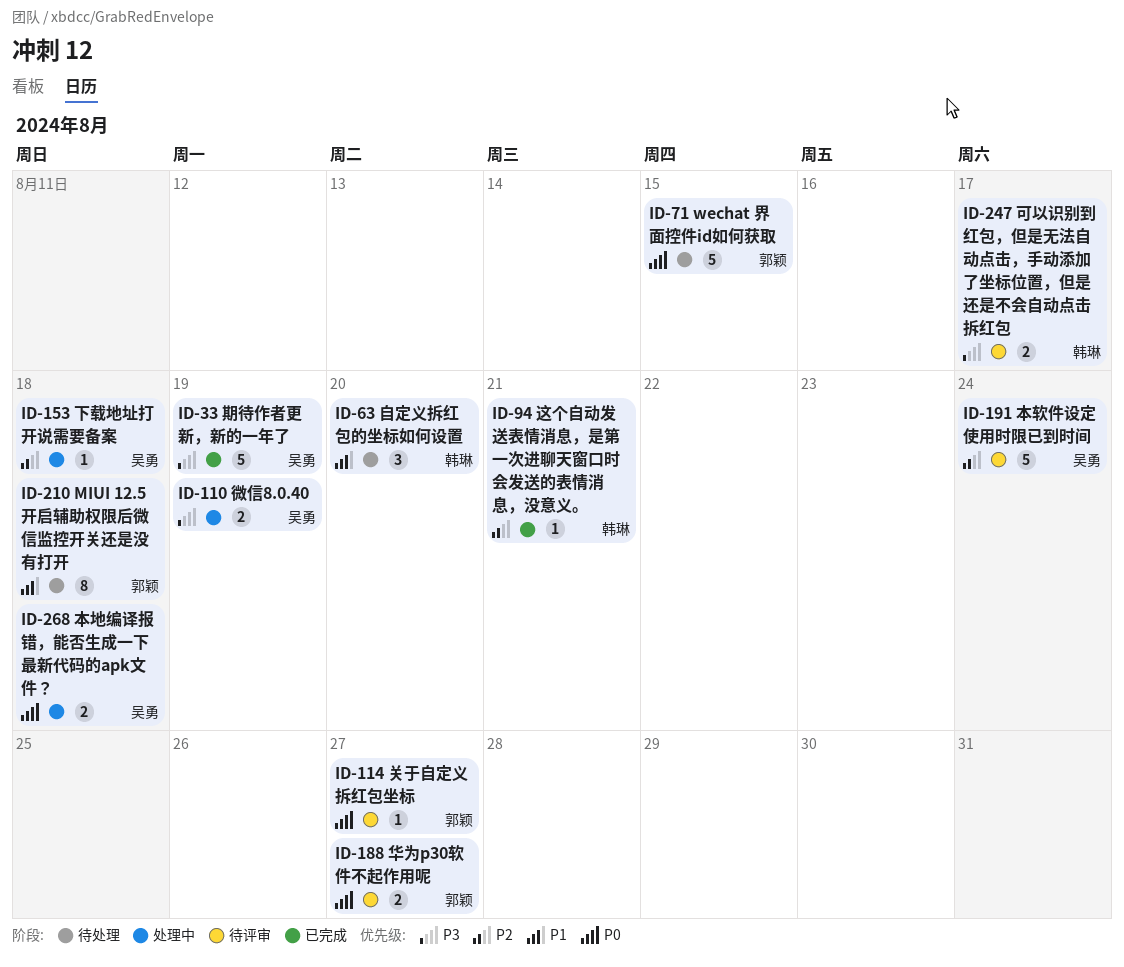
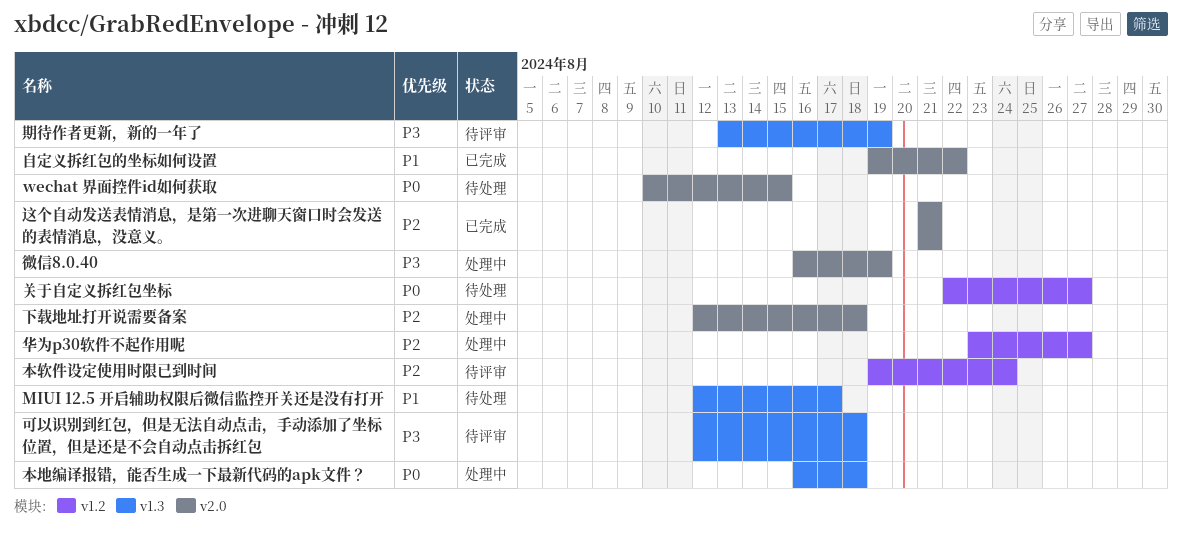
MIUI 12.5 开启辅助权限后微信监控开关还是没有打开, due: Aug 18 -> Aug 17
关于自定义拆红包坐标, status: 待评审 -> 待处理
华为p30软件不起作用呢, status: 待评审 -> 处理中
华为p30软件不起作用呢, priority: P0 -> P2
可以识别到红包，但是无法自动点击，手动添加了坐标位置，但是还是不会自动点击拆红包, due: Aug 17 -> Aug 18
期待作者更新，新的一年了, status: 已完成 -> 待评审
自定义拆红包的坐标如何设置, status: 待处理 -> 已完成
自定义拆红包的坐标如何设置, due: Aug 20 -> Aug 22

